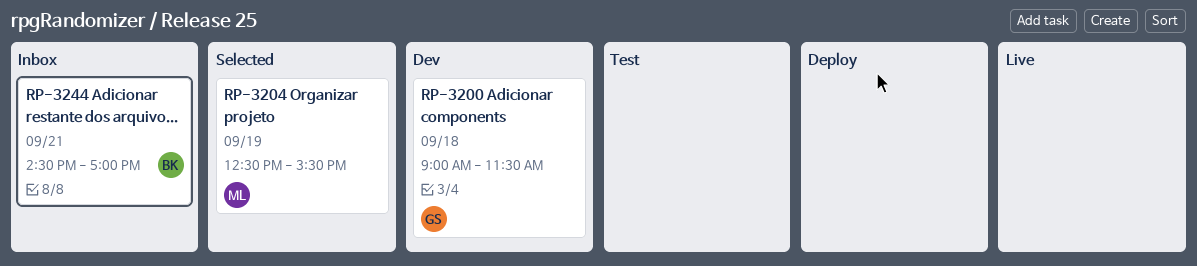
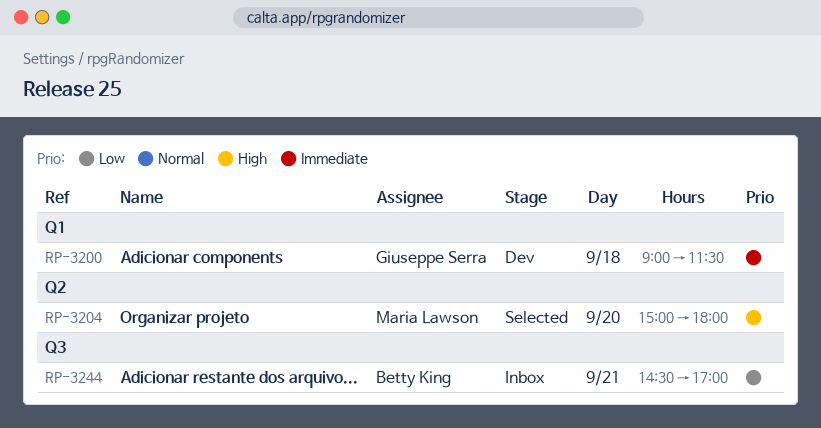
RP-3204, day: Sep 19 -> Sep 20
RP-3204, begins: 12:30 -> 15:00
RP-3204, ends: 15:30 -> 18:00

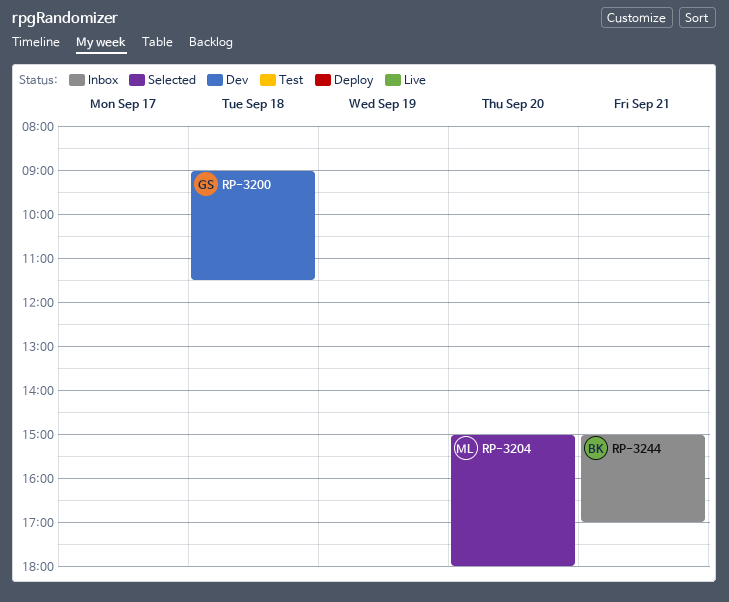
RP-3244, begins: 14:30 -> 15:00

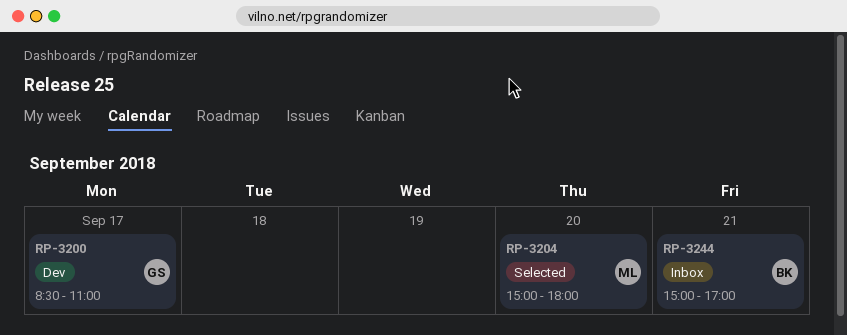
RP-3200, day: Sep 18 -> Sep 17
RP-3200, begins: 09:00 -> 08:30
RP-3200, ends: 11:30 -> 11:00

